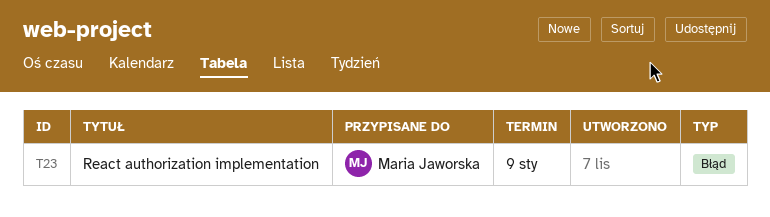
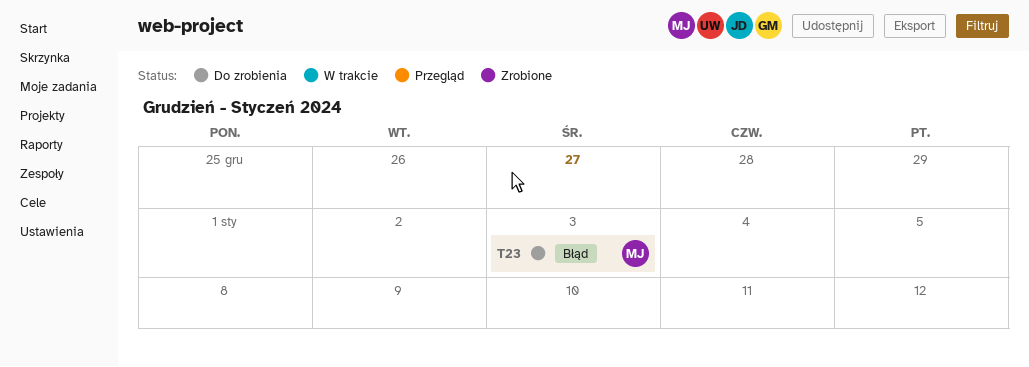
T23, due: Jan 9 -> Jan 3

